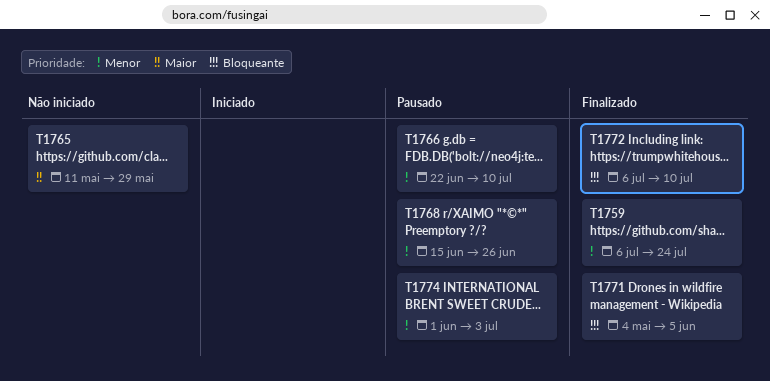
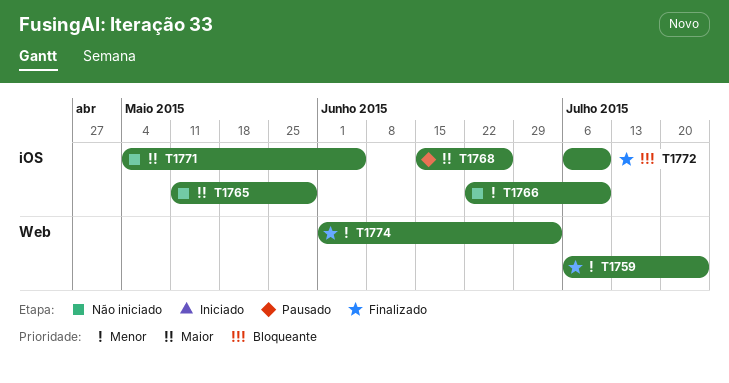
T1766, status: Pausado -> Não iniciado
T1768, priority: Menor -> Maior
T1771, status: Finalizado -> Não iniciado
T1771, priority: Bloqueante -> Maior
T1774, status: Pausado -> Finalizado

